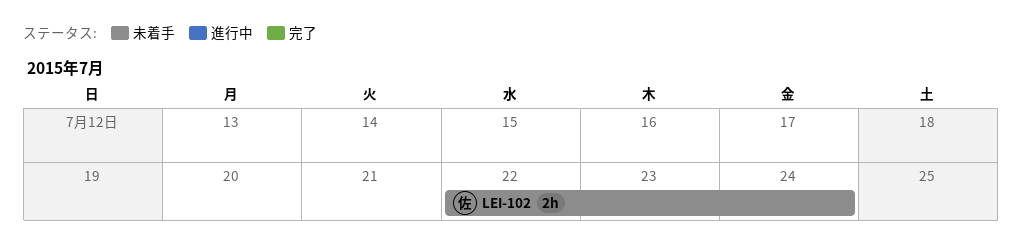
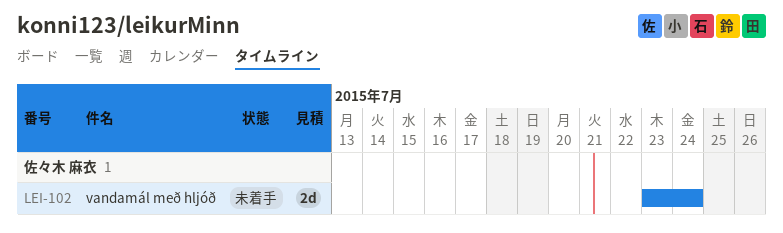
LEI-102, estimate: 2h -> 2d
LEI-102, start: Jul 22 -> Jul 23

